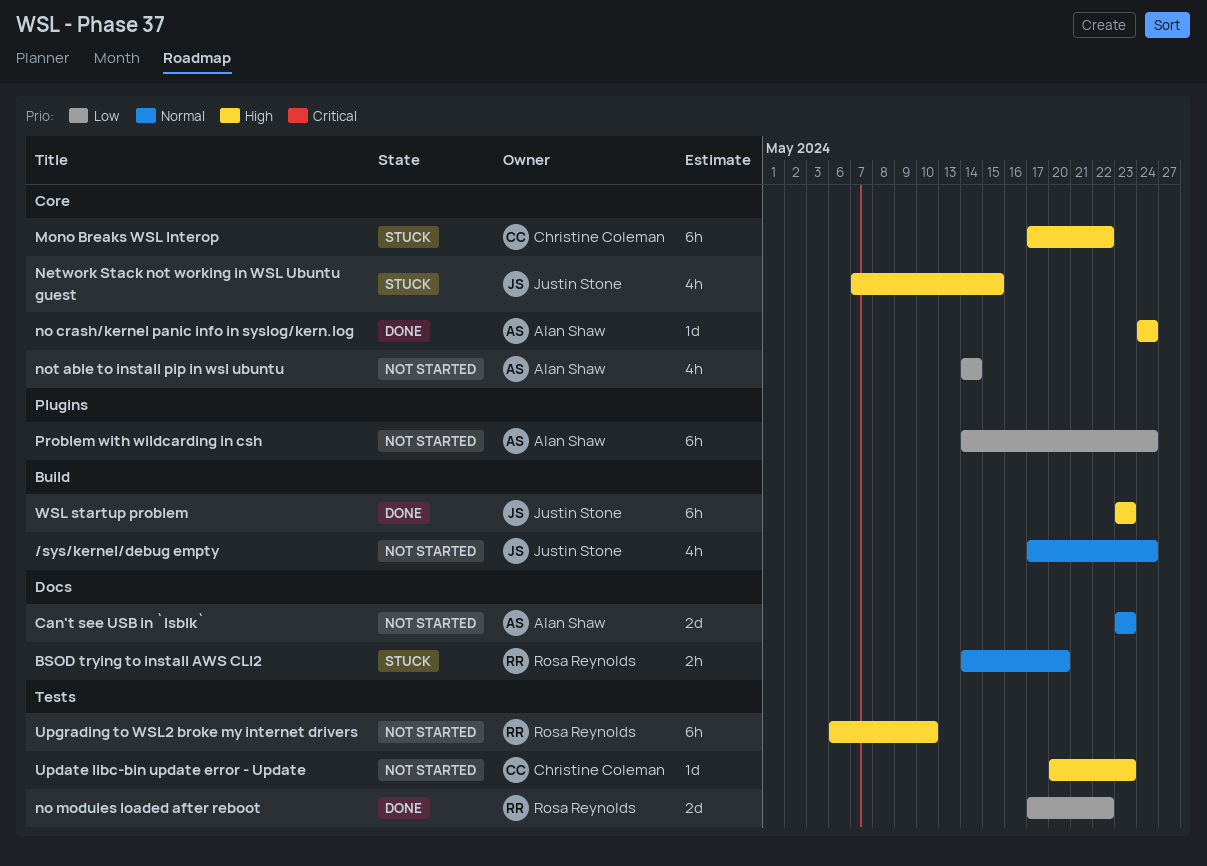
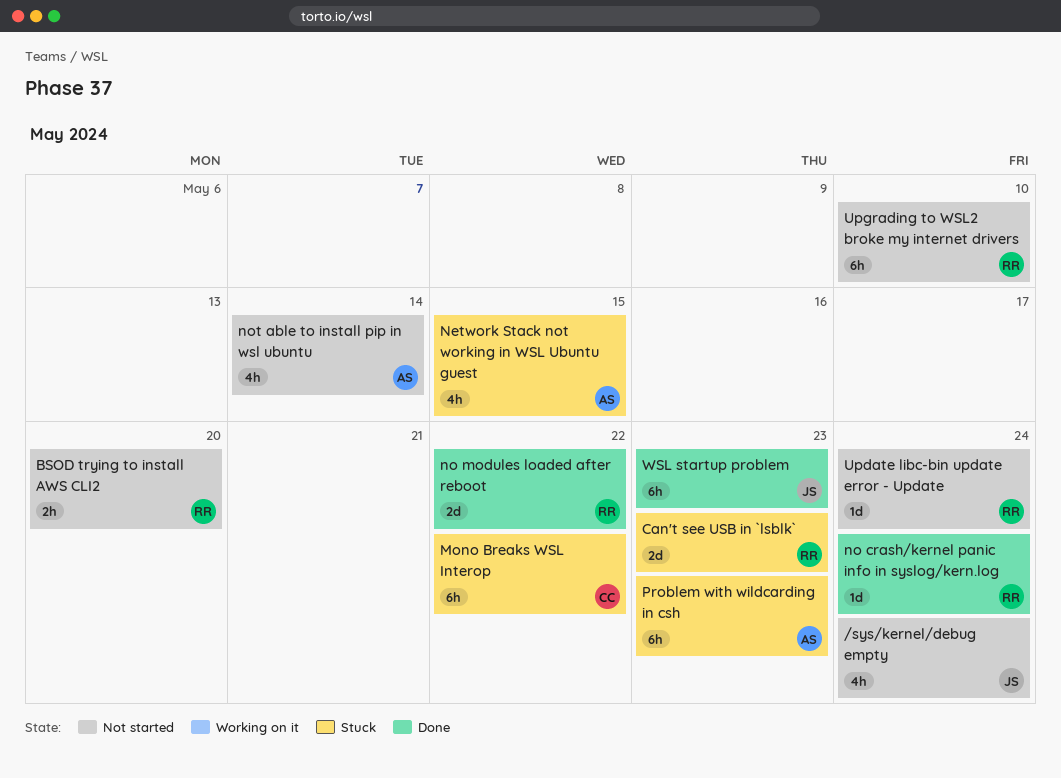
BSOD trying to install AWS CLI2, status: Stuck -> Not started
Can't see USB in `lsblk`, status: Not started -> Stuck
Can't see USB in `lsblk`, owner: Alan Shaw -> Rosa Reynolds
Network Stack not working in WSL Ubuntu guest, owner: Justin Stone -> Alan Shaw
no crash/kernel panic info in syslog/kern.log, owner: Alan Shaw -> Rosa Reynolds
Problem with wildcarding in csh, status: Not started -> Stuck
Problem with wildcarding in csh, due: May 24 -> May 23
Update libc-bin update error - Update, owner: Christine Coleman -> Rosa Reynolds
Update libc-bin update error - Update, due: May 23 -> May 24

